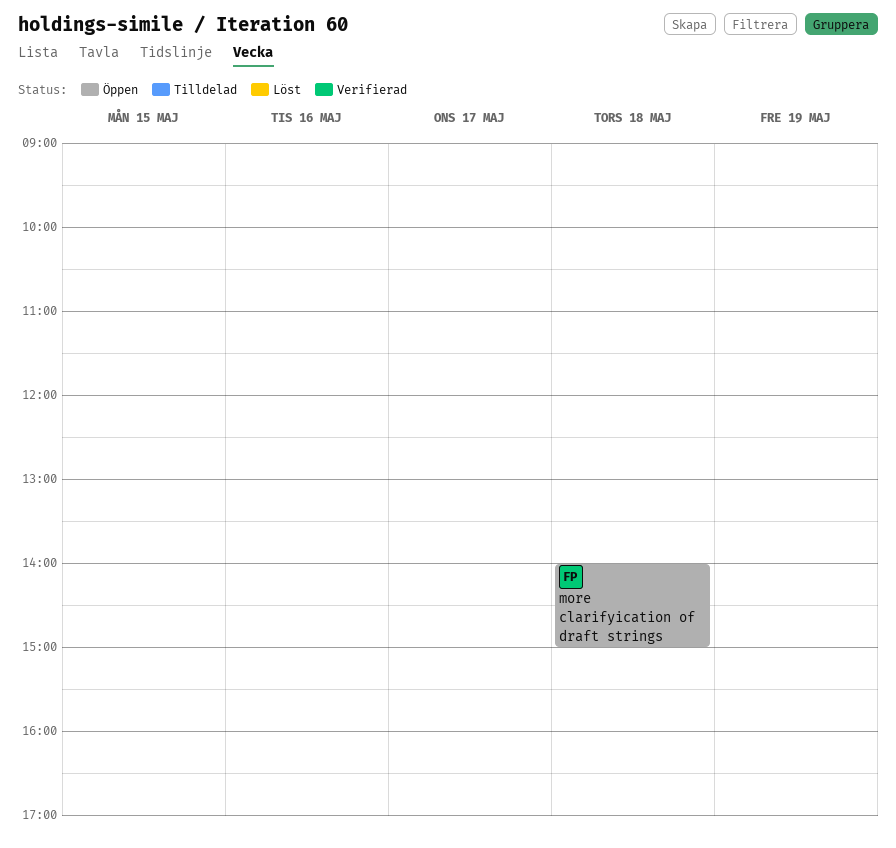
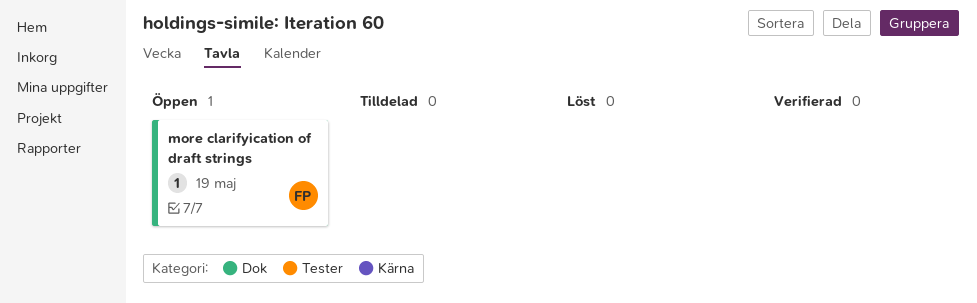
more clarifyication of draft strings, day: May 18 -> May 19

